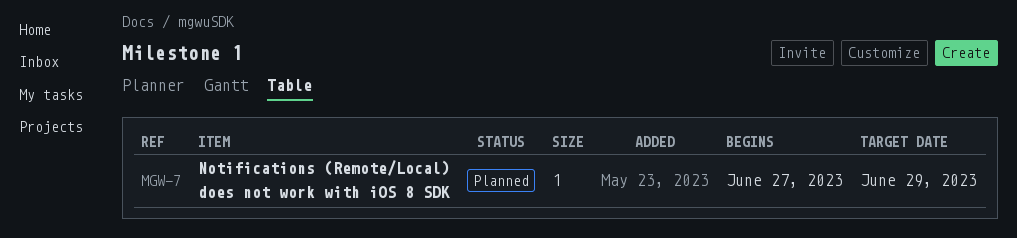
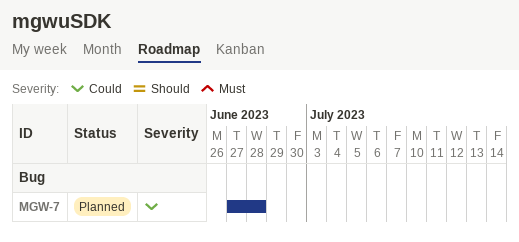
MGW-7, due: Jun 29 -> Jun 28

